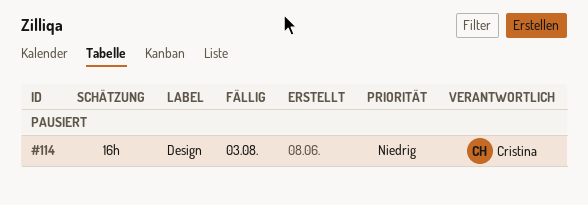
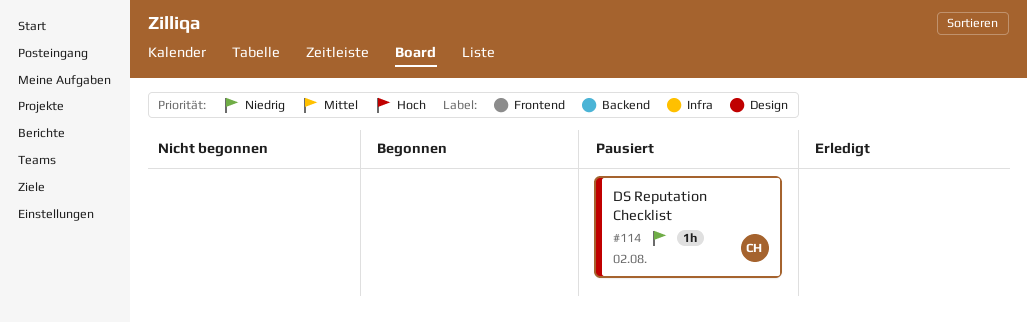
#114, estimate: 16h -> 1h
#114, due: Aug 3 -> Aug 2

